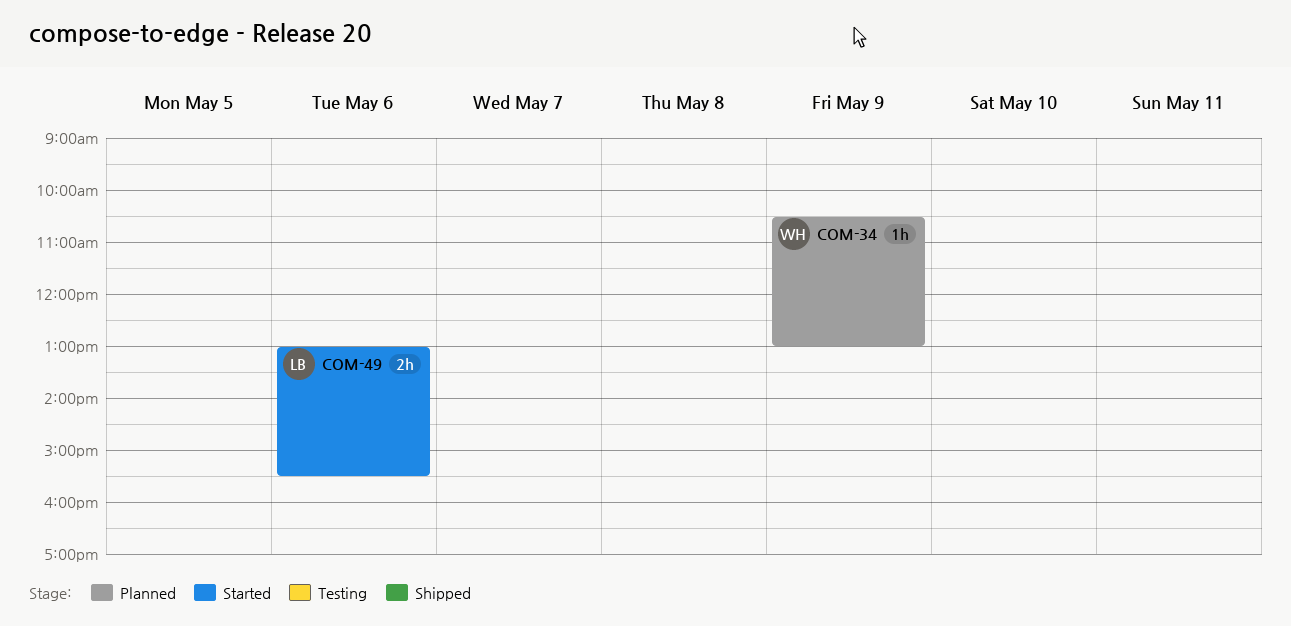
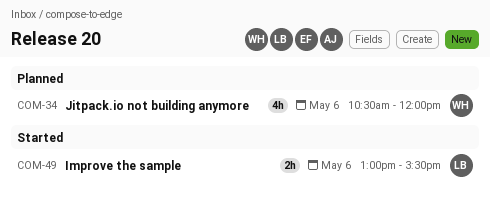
COM-34, estimate: 1h -> 4h
COM-34, day: May 9 -> May 6
COM-34, ends: 13:00 -> 12:00

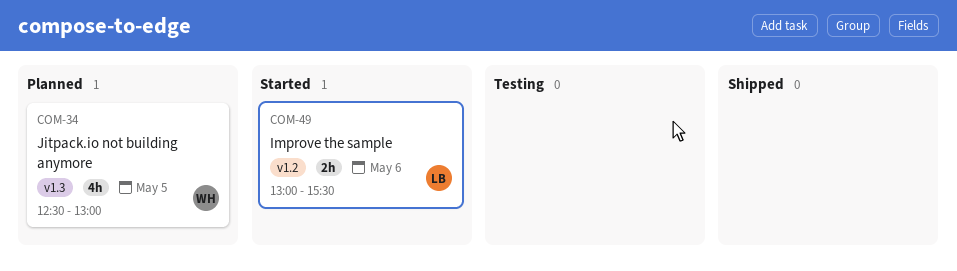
COM-34, day: May 6 -> May 5
COM-34, begins: 10:30 -> 12:30
COM-34, ends: 12:00 -> 13:00

